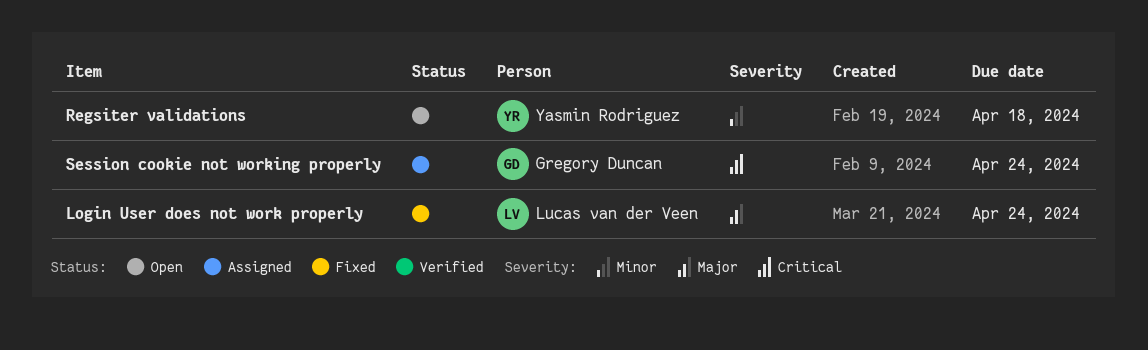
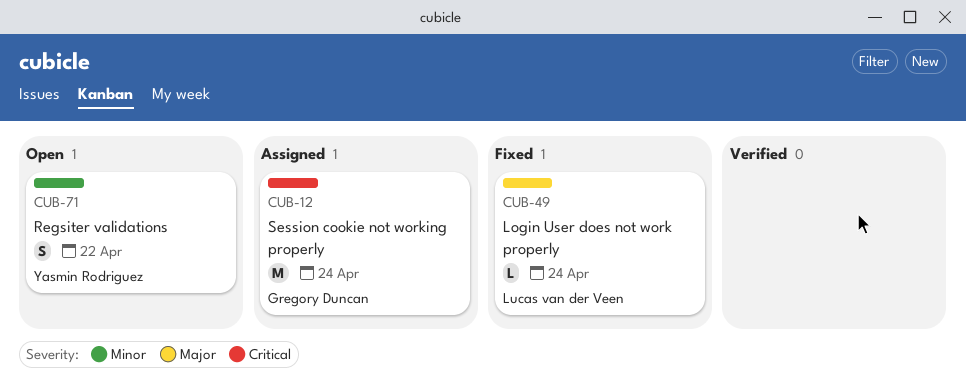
Regsiter validations, due: Apr 18 -> Apr 22

